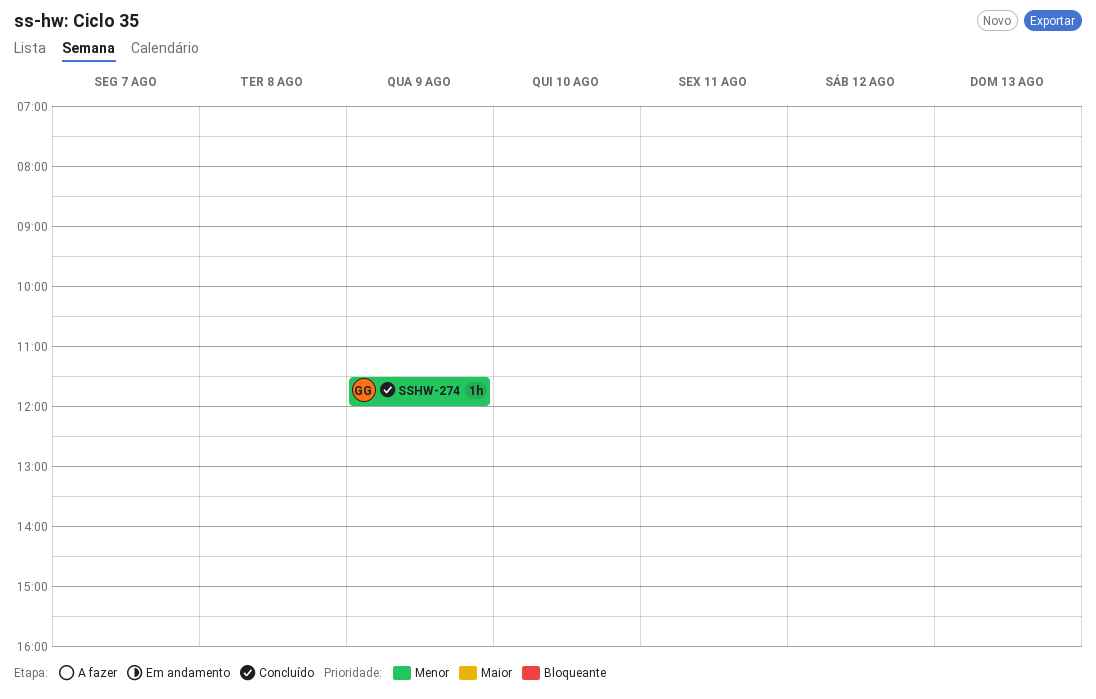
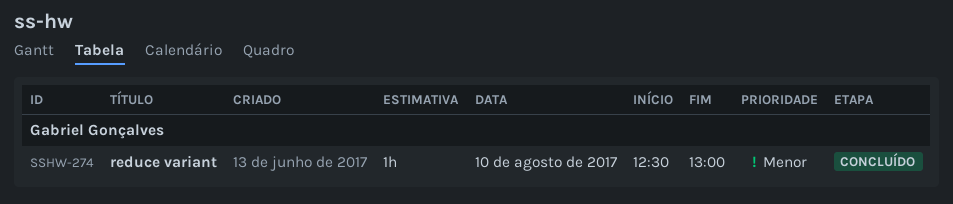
SSHW-274, day: Aug 9 -> Aug 10
SSHW-274, begins: 11:30 -> 12:30
SSHW-274, ends: 12:00 -> 13:00

